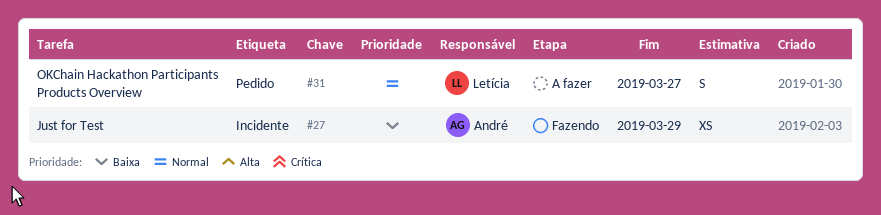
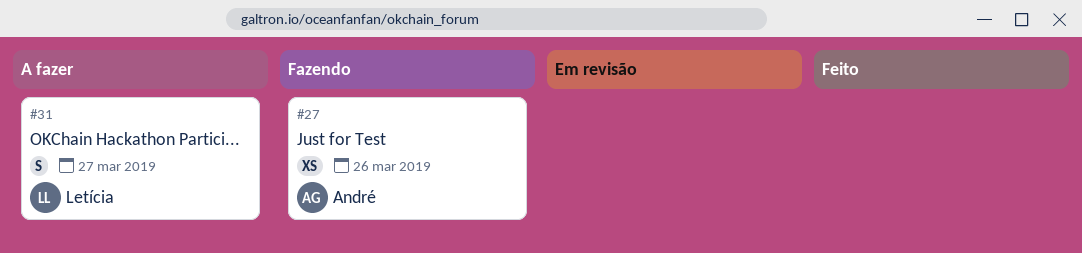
#27, due: Mar 29 -> Mar 26

